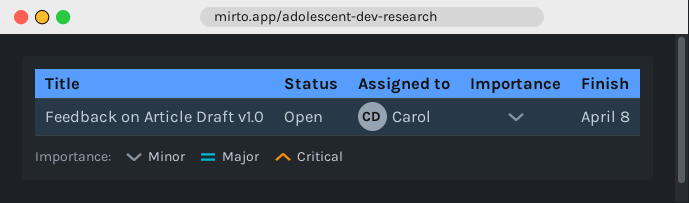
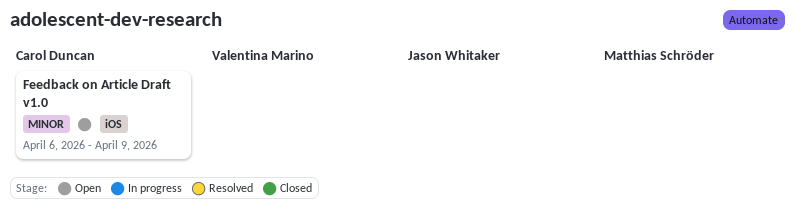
Feedback on Article Draft v1.0, due: Apr 8 -> Apr 9

